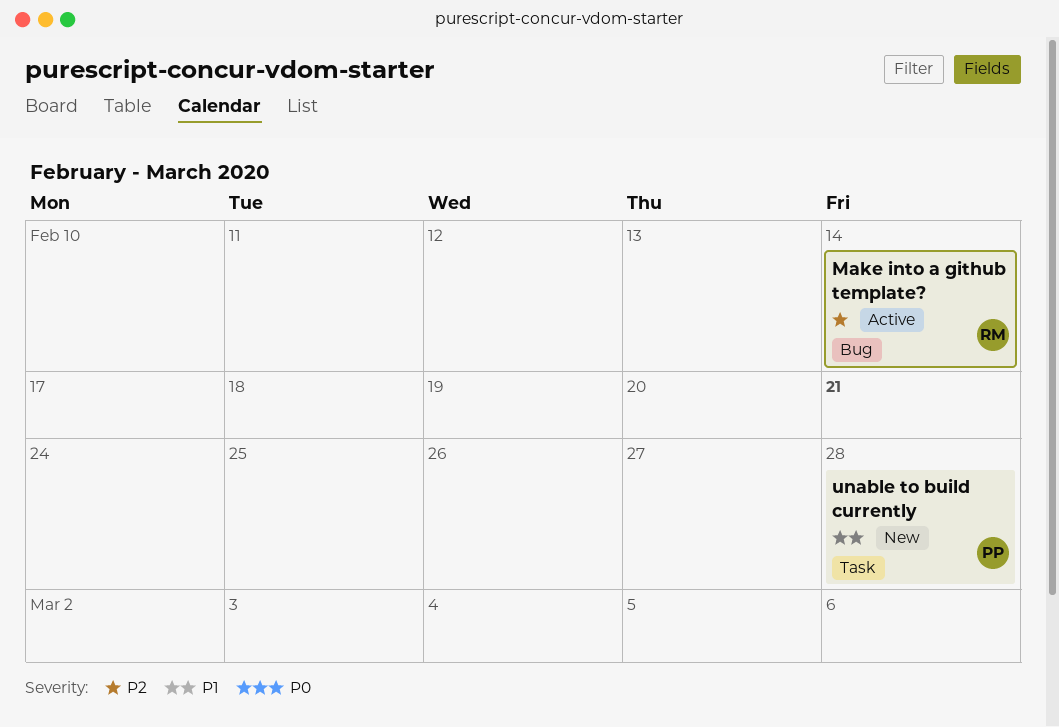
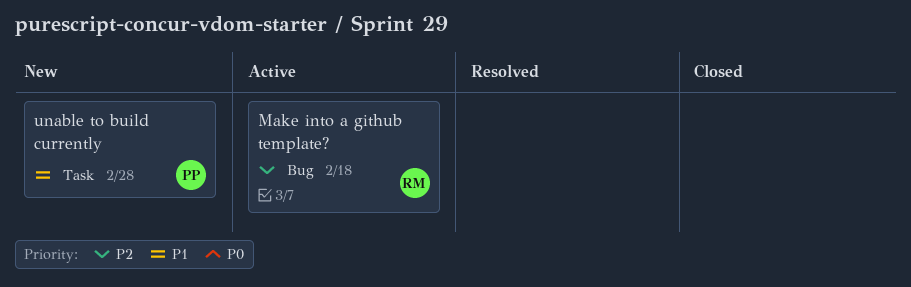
Make into a github template?, due: Feb 14 -> Feb 18

